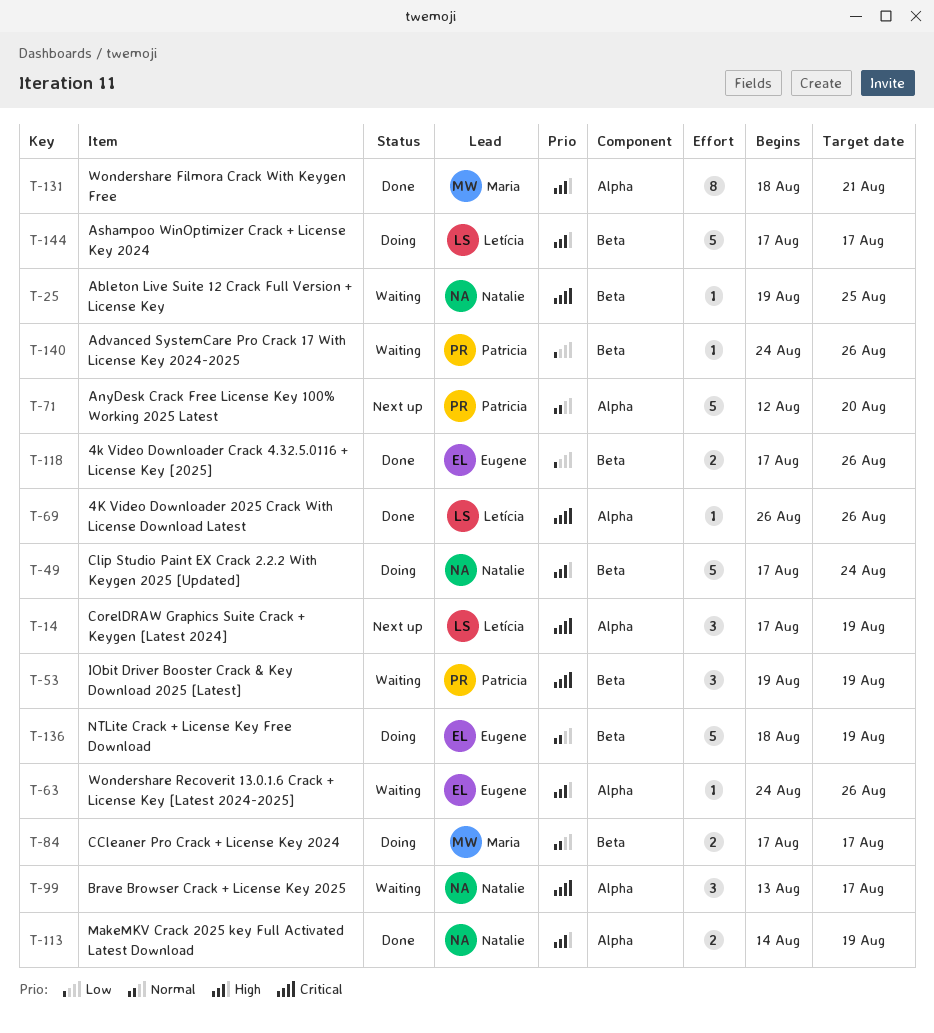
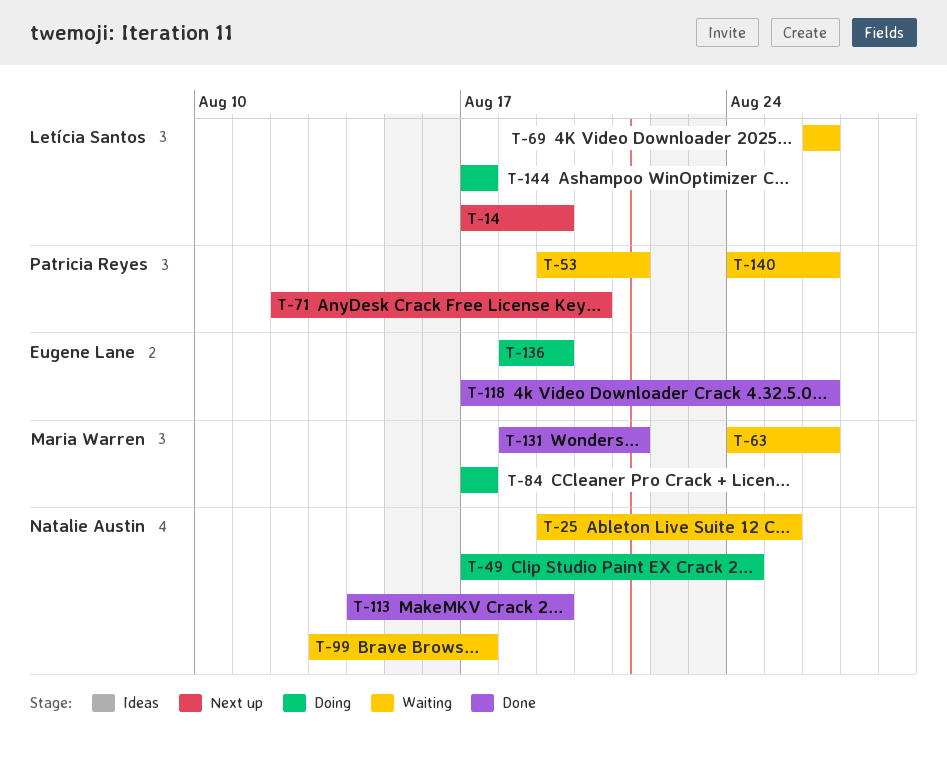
T-53, due: Aug 19 -> Aug 21
T-63, owner: Eugene Lane -> Maria Warren
T-69, status: Done -> Waiting

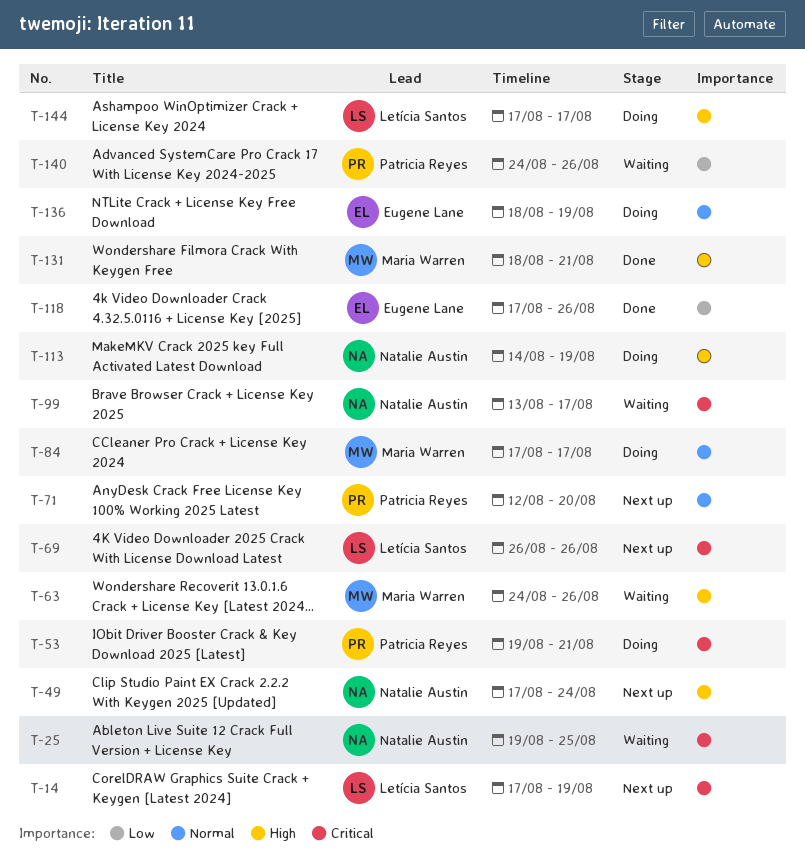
T-49, status: Doing -> Next up
T-53, status: Waiting -> Doing
T-69, status: Waiting -> Next up
T-113, status: Done -> Doing

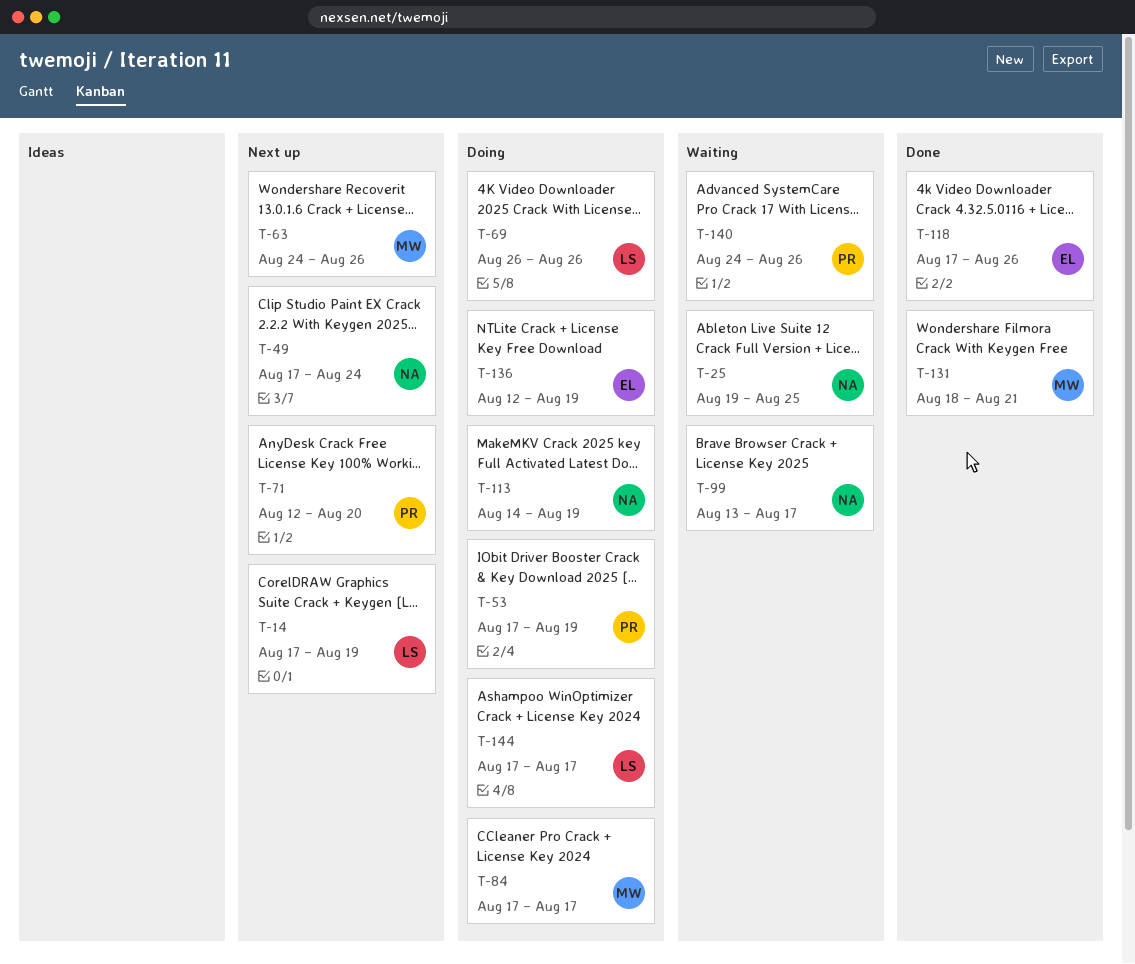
T-53, start: Aug 19 -> Aug 17
T-53, due: Aug 21 -> Aug 19
T-63, status: Waiting -> Next up
T-69, status: Next up -> Doing
T-136, start: Aug 18 -> Aug 12

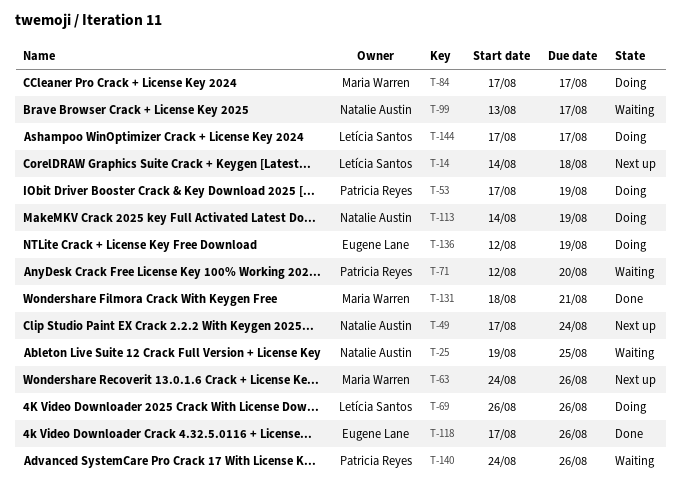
T-14, start: Aug 17 -> Aug 14
T-14, due: Aug 19 -> Aug 18
T-71, status: Next up -> Waiting

